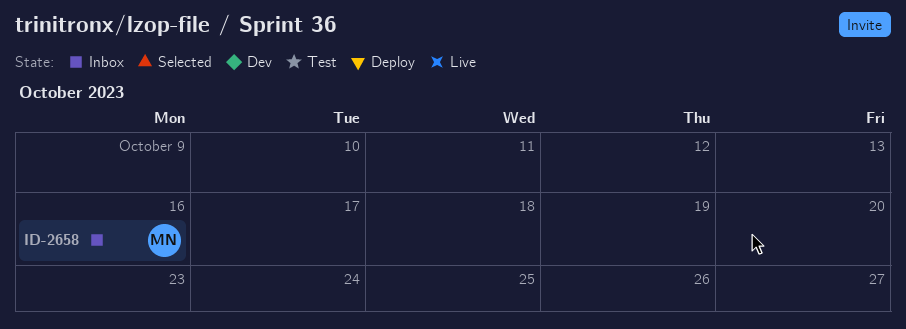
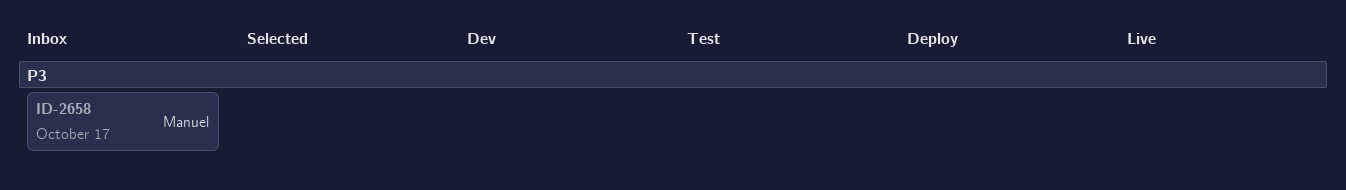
ID-2658, due: Oct 16 -> Oct 17

